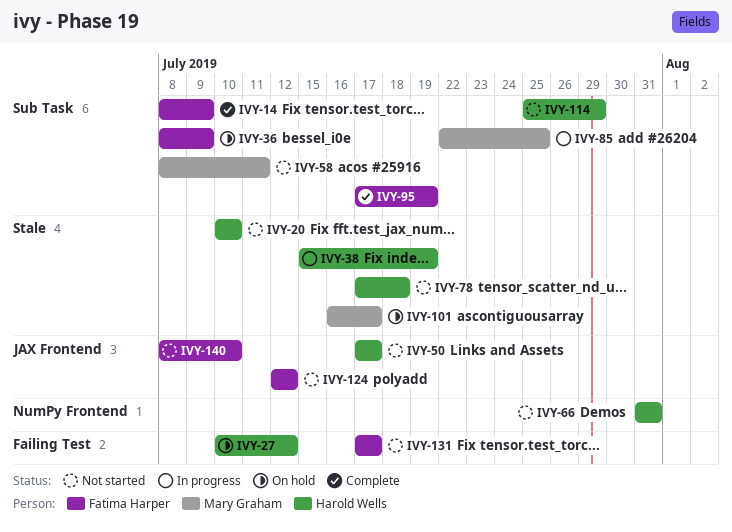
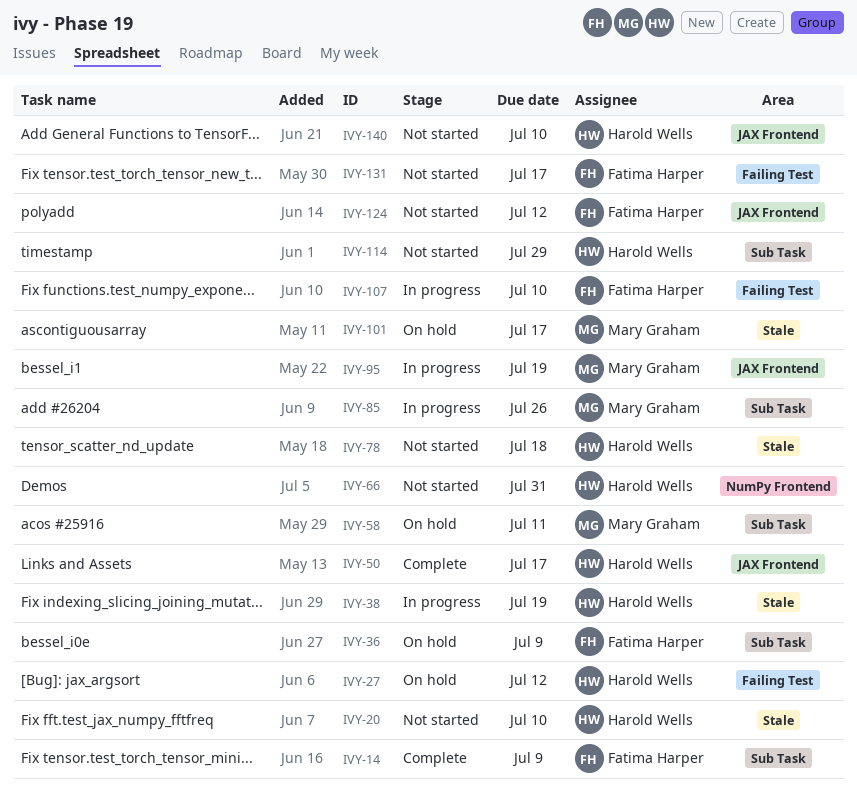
IVY-50, status: Not started -> Complete
IVY-58, status: Not started -> On hold
IVY-85, due: Jul 25 -> Jul 26
IVY-95, status: Complete -> In progress
IVY-95, owner: Fatima Harper -> Mary Graham
IVY-95, label: Sub Task -> JAX Frontend
IVY-107: none -> present
IVY-140, owner: Fatima Harper -> Harold Wells

